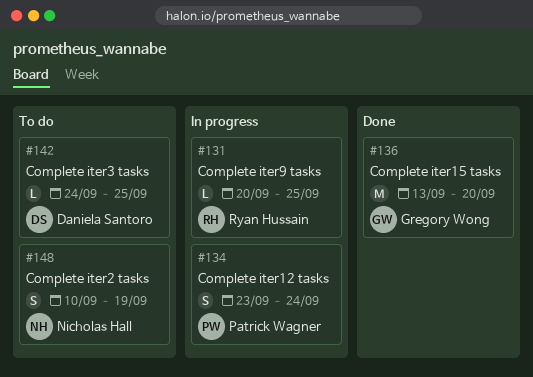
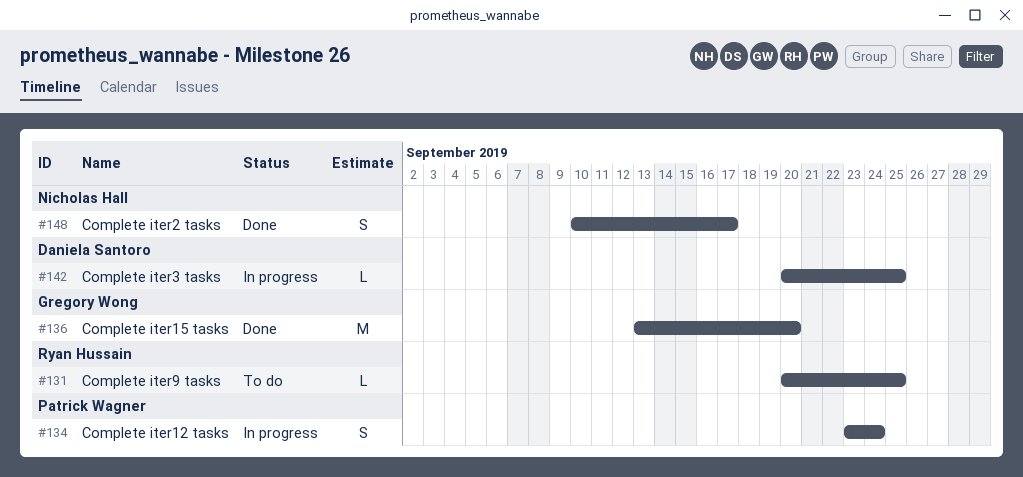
#131, status: In progress -> To do
#142, status: To do -> In progress
#142, start: Sep 24 -> Sep 20
#148, status: To do -> Done
#148, due: Sep 19 -> Sep 17

